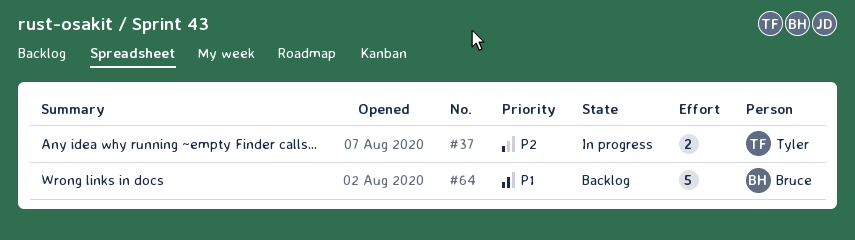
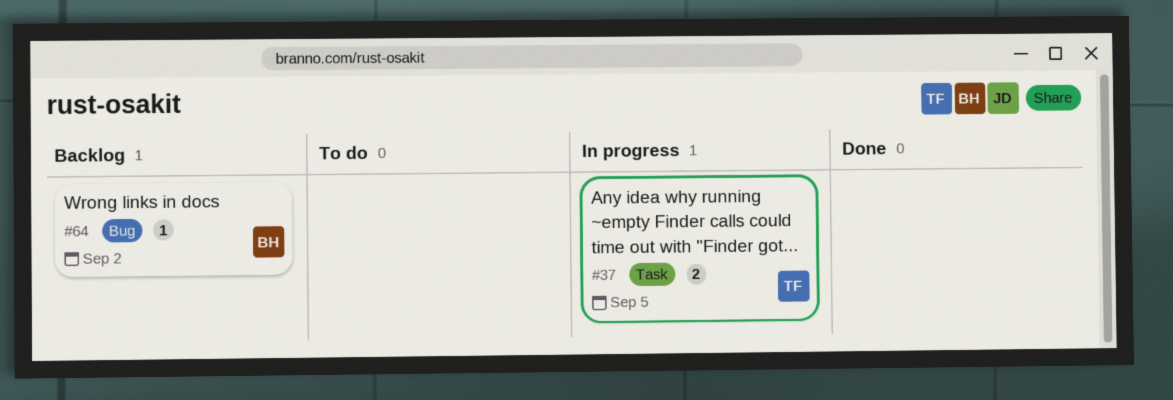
#64, estimate: 5 -> 1

